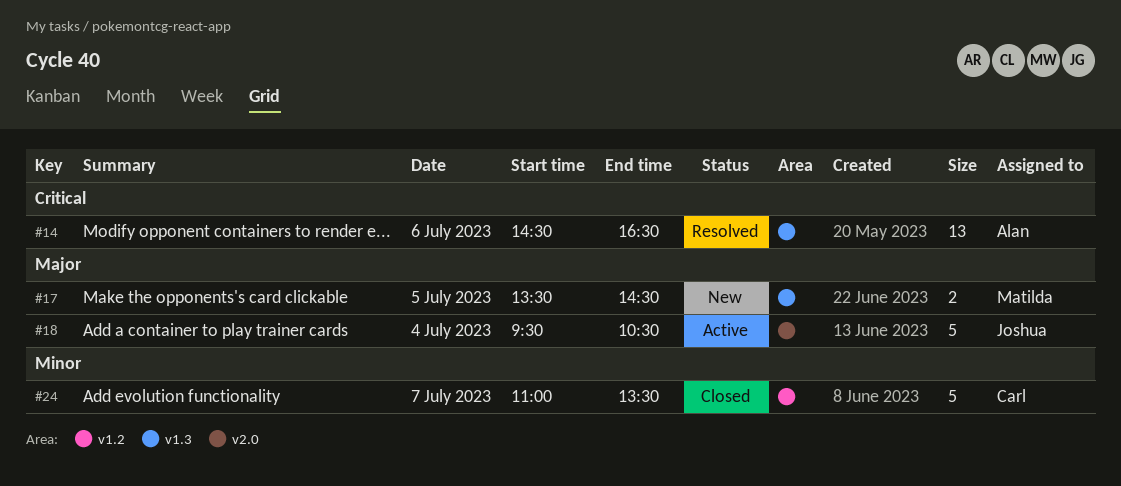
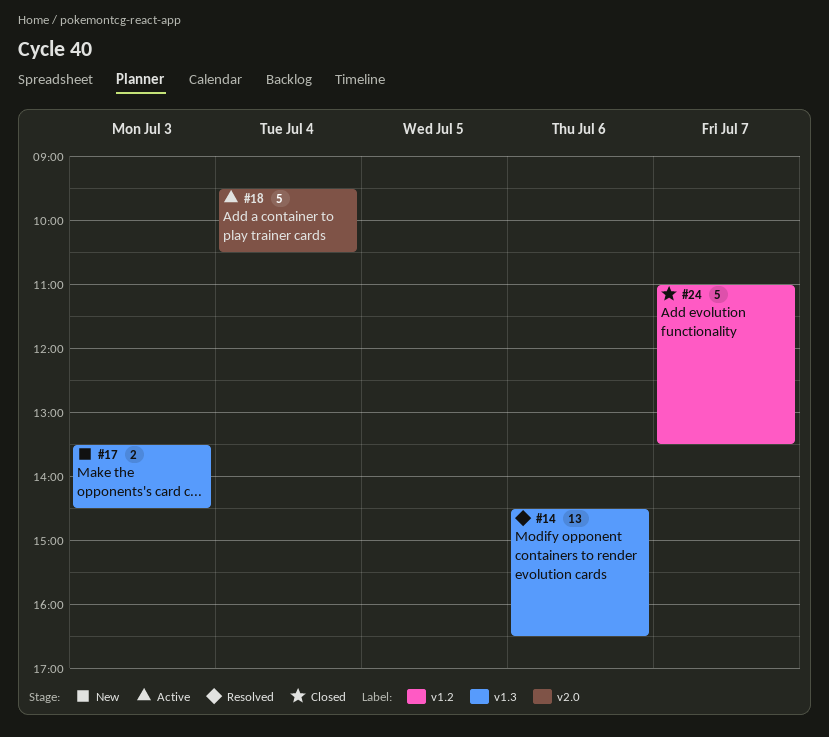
#17, day: Jul 5 -> Jul 3

